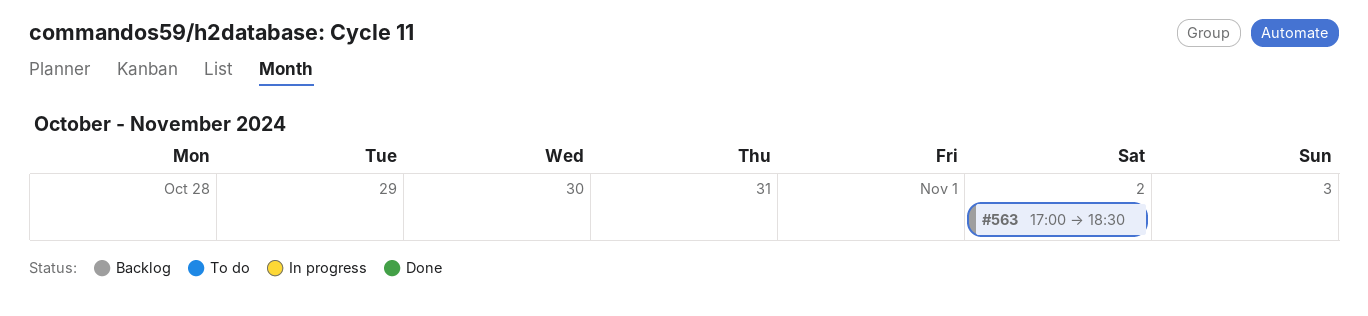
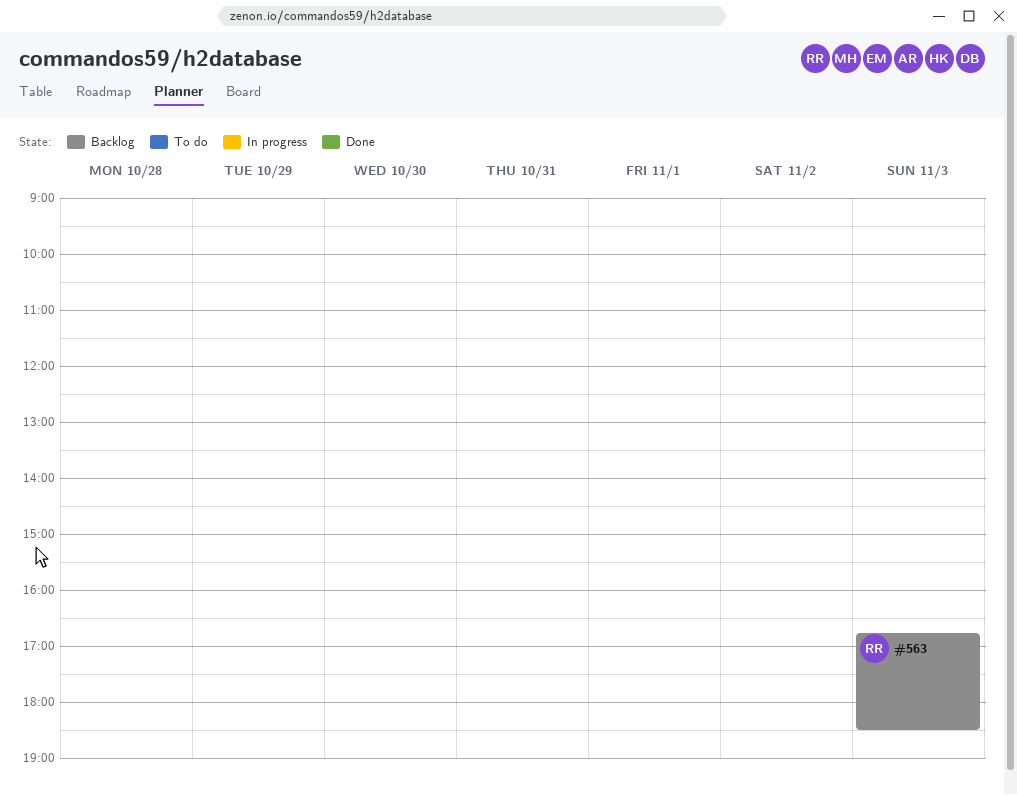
#563, day: Nov 2 -> Nov 3
#563, begins: 17:00 -> 16:45

